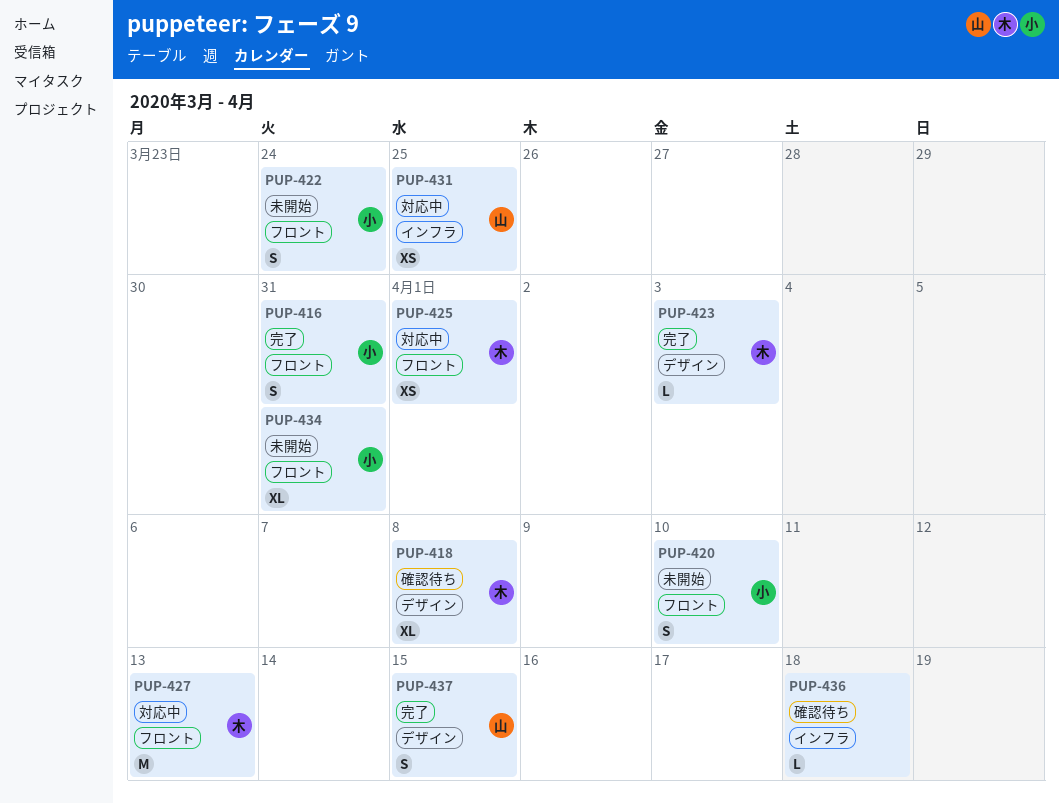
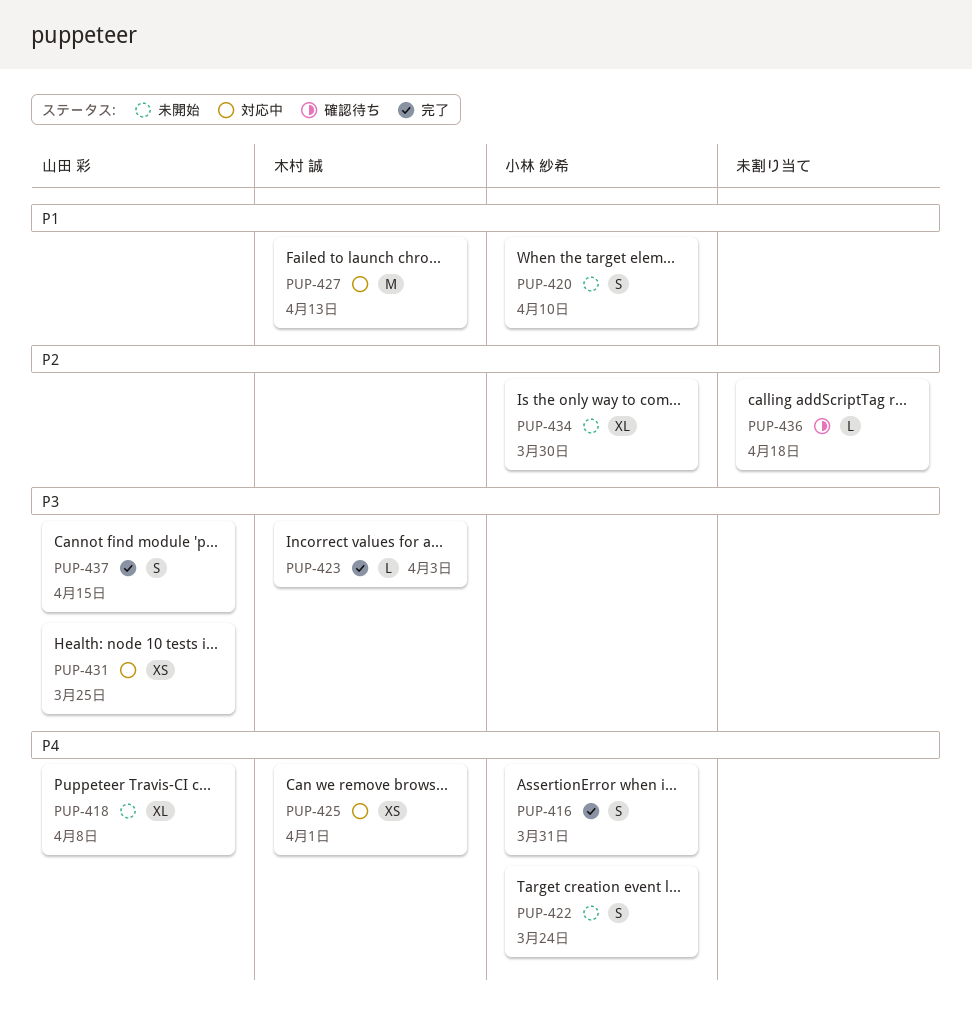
PUP-418, status: 確認待ち -> 未開始
PUP-418, owner: 木村 誠 -> 山田 彩
PUP-434, due: Mar 31 -> Mar 30

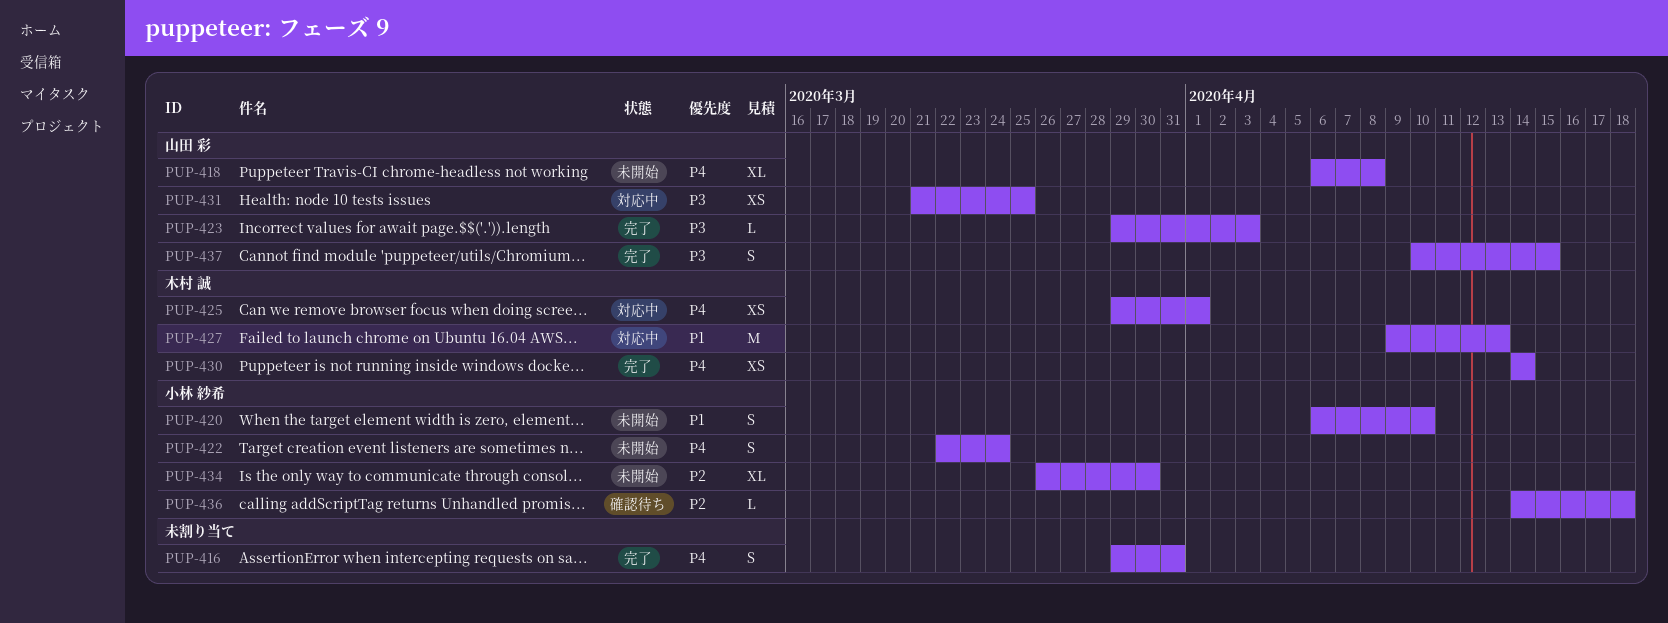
PUP-416, owner: 小林 紗希 -> none
PUP-423, owner: 木村 誠 -> 山田 彩
PUP-430: none -> present
PUP-436, owner: none -> 小林 紗希

